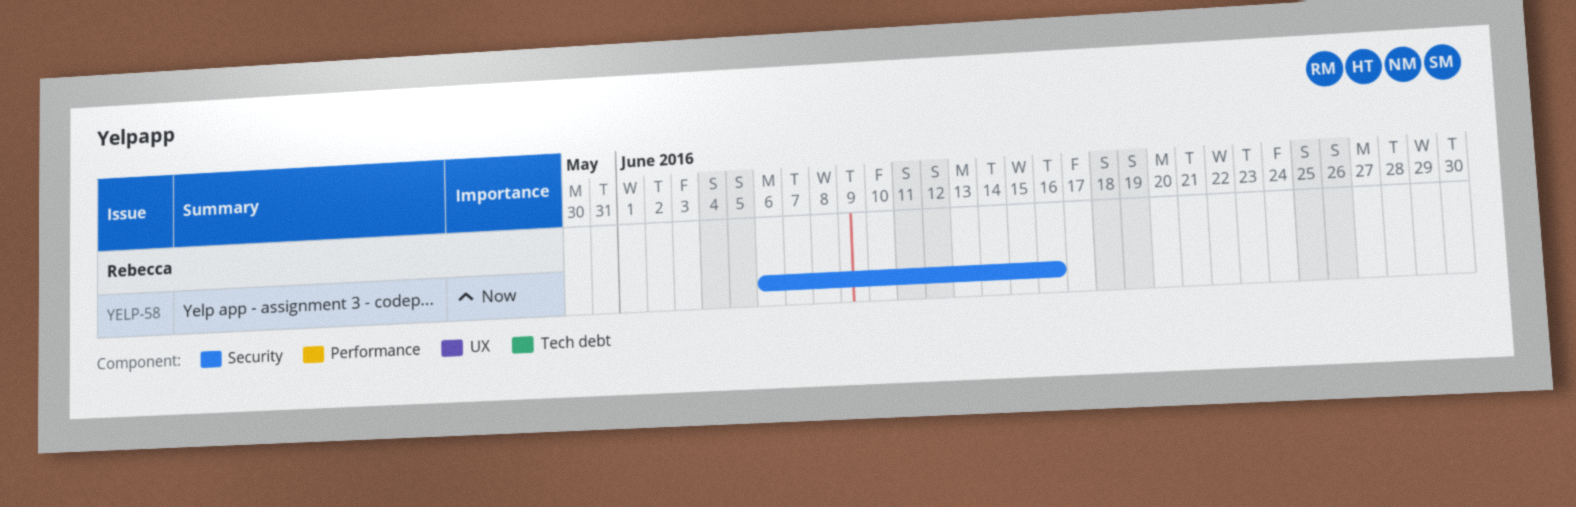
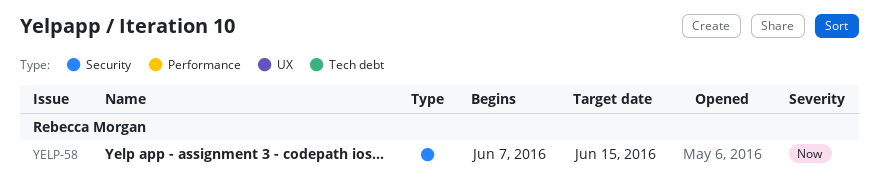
YELP-58, start: Jun 6 -> Jun 7
YELP-58, due: Jun 16 -> Jun 15

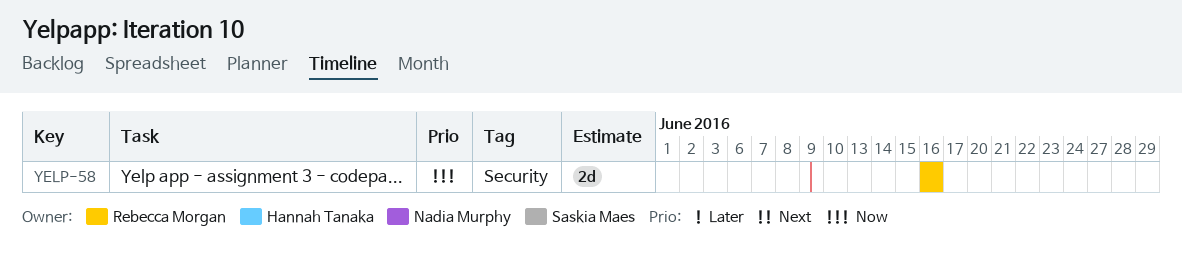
YELP-58, start: Jun 7 -> Jun 16
YELP-58, due: Jun 15 -> Jun 16

